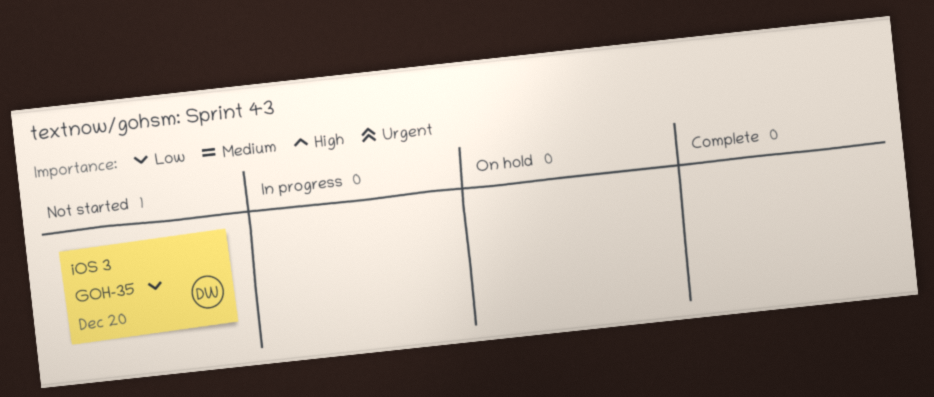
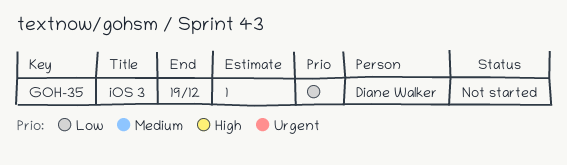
GOH-35, due: Dec 20 -> Dec 19

